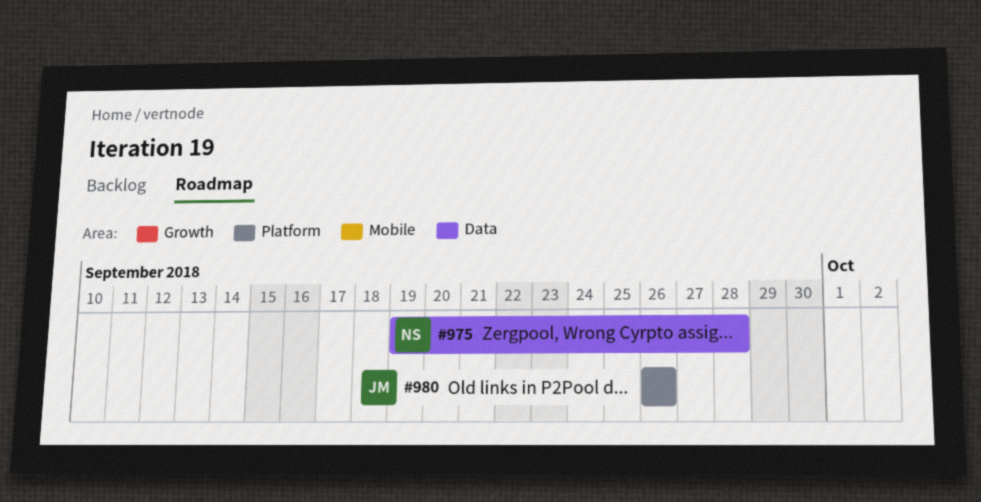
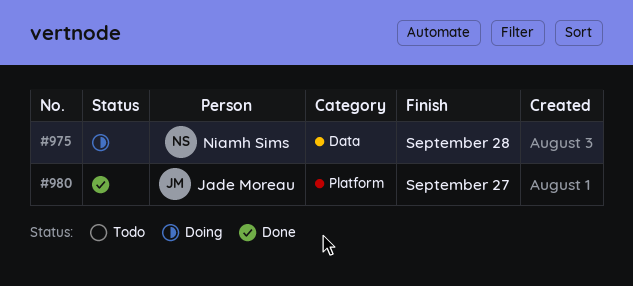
#980, due: Sep 26 -> Sep 27

